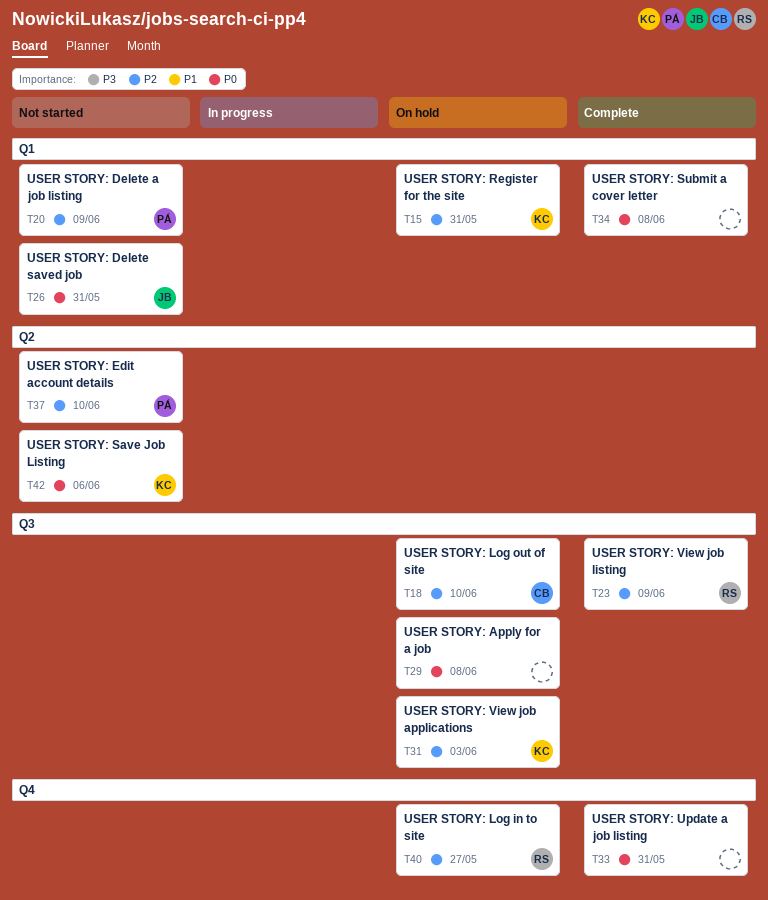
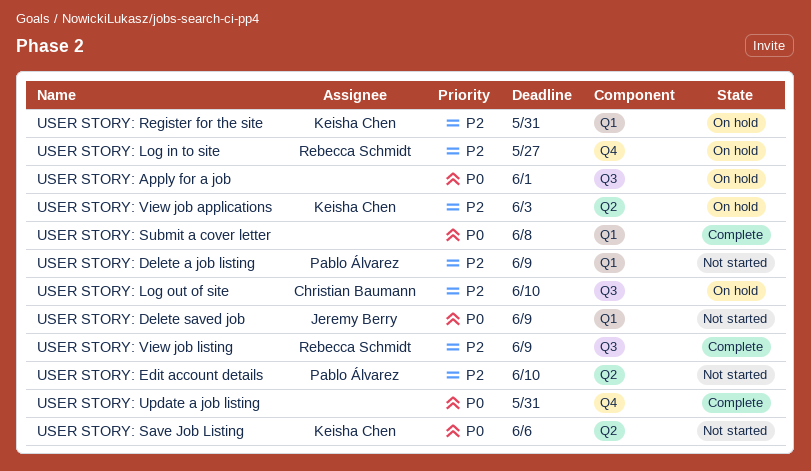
USER STORY: Apply for a job, due: Jun 8 -> Jun 1
USER STORY: Delete saved job, due: May 31 -> Jun 9
USER STORY: View job applications, label: Q3 -> Q2

